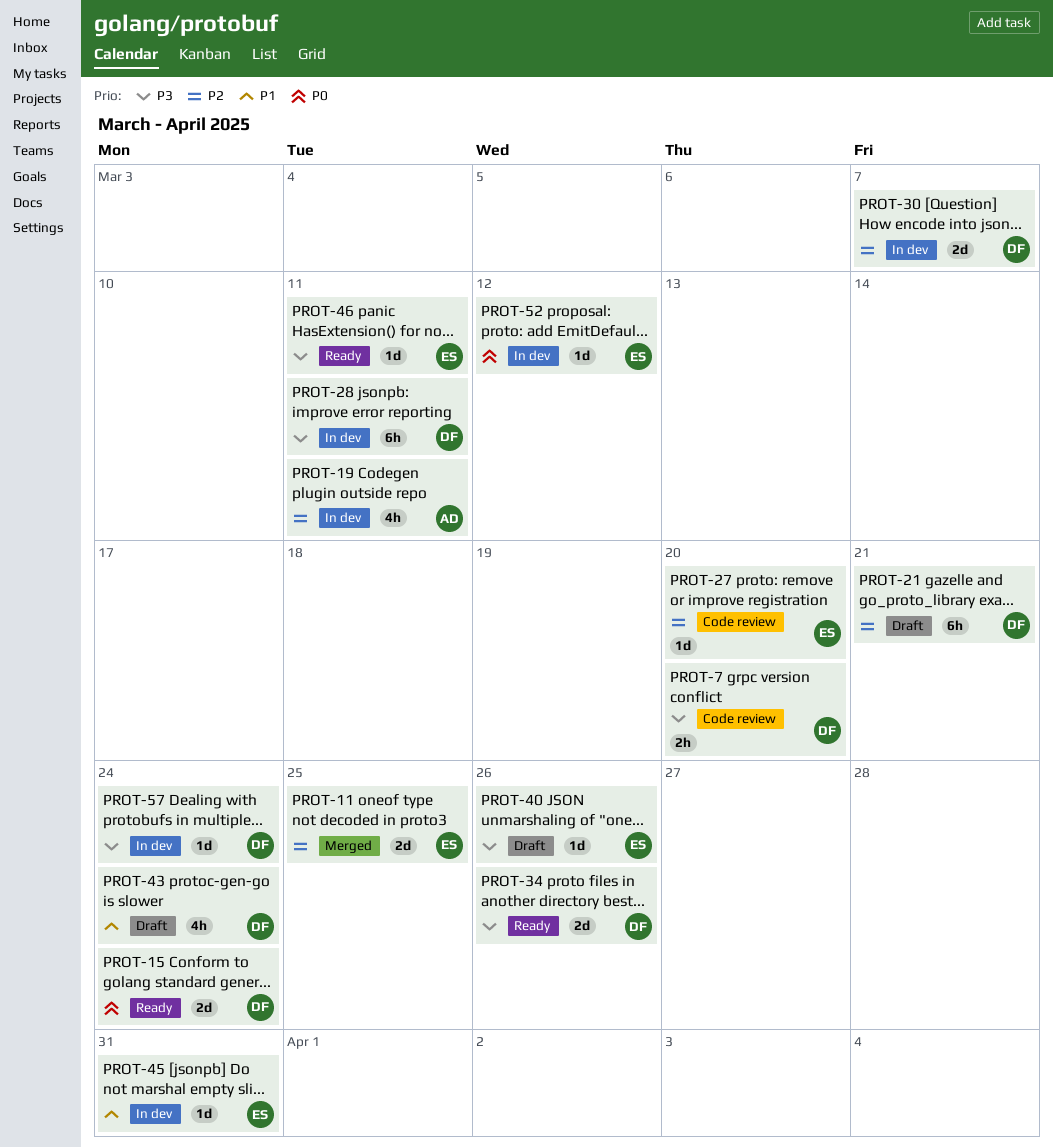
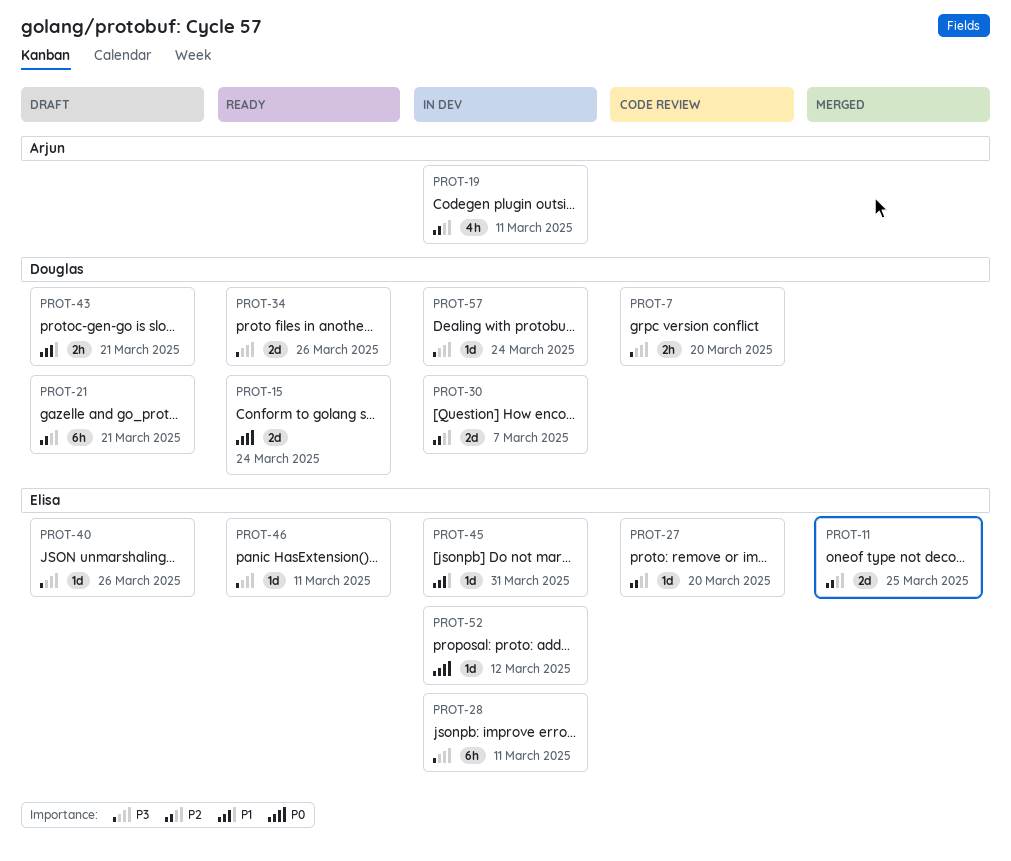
PROT-28, owner: Douglas -> Elisa
PROT-43, estimate: 4h -> 2h
PROT-43, due: Mar 24 -> Mar 21

